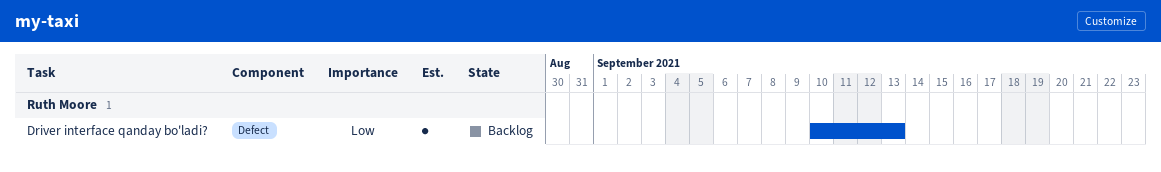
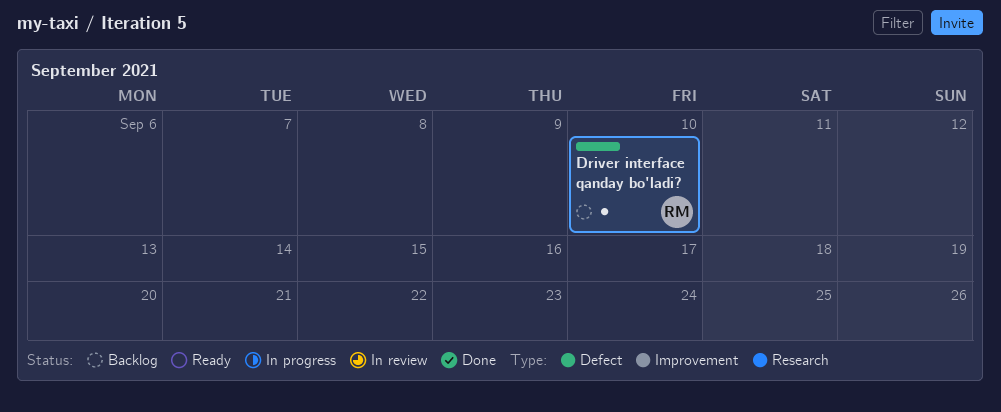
Driver interface qanday bo'ladi?, due: Sep 13 -> Sep 10

